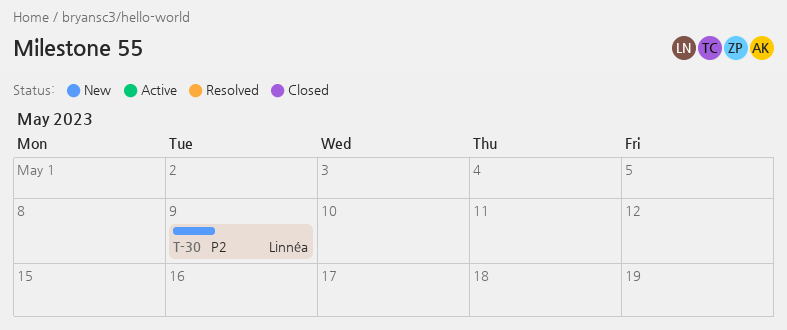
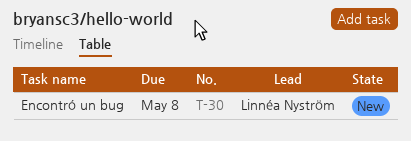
T-30, due: May 9 -> May 8

